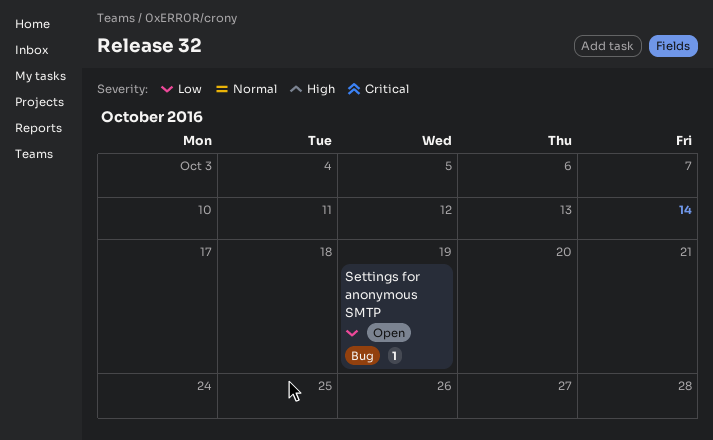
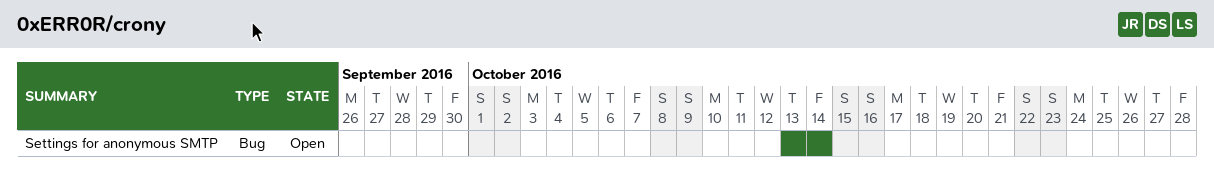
Settings for anonymous SMTP, due: Oct 19 -> Oct 14

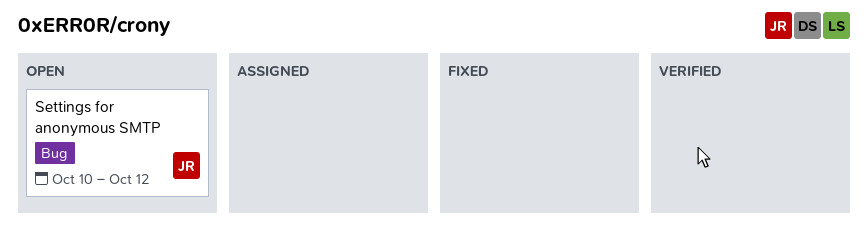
Settings for anonymous SMTP, start: Oct 13 -> Oct 10
Settings for anonymous SMTP, due: Oct 14 -> Oct 12

